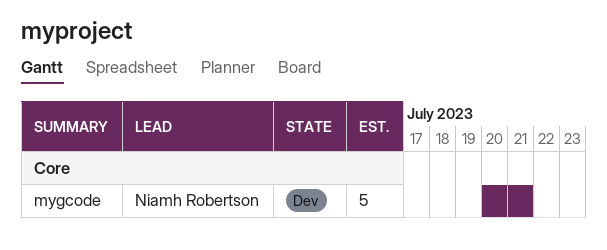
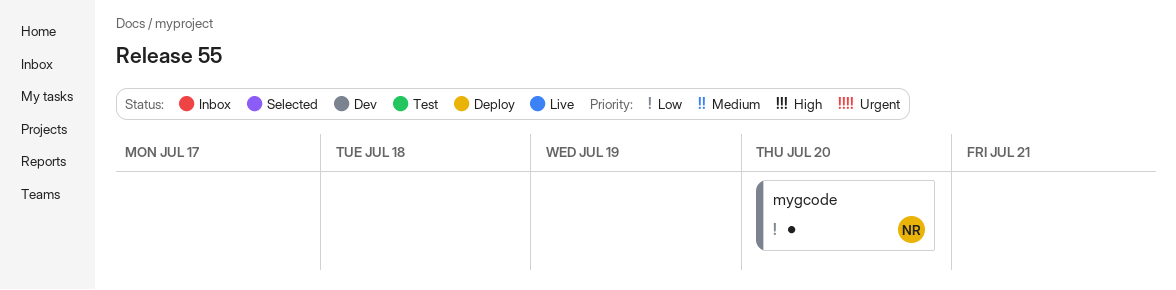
mygcode, estimate: 5 -> 1
mygcode, due: Jul 21 -> Jul 20

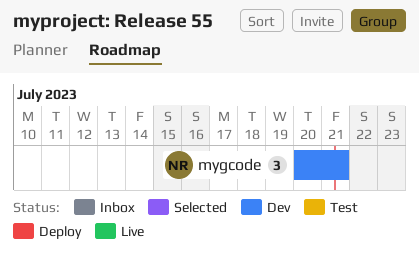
mygcode, estimate: 1 -> 3
mygcode, due: Jul 20 -> Jul 21

